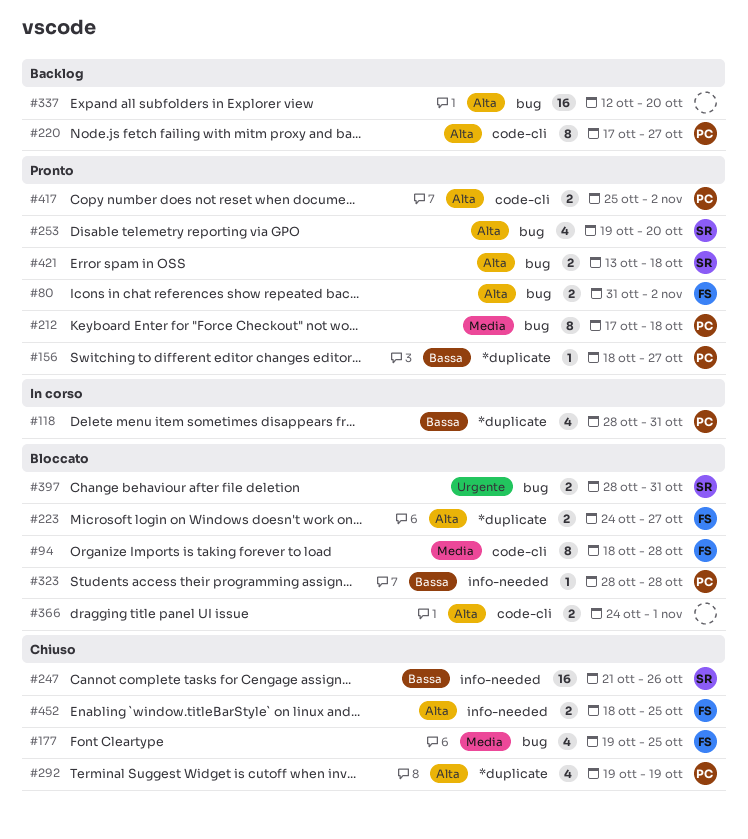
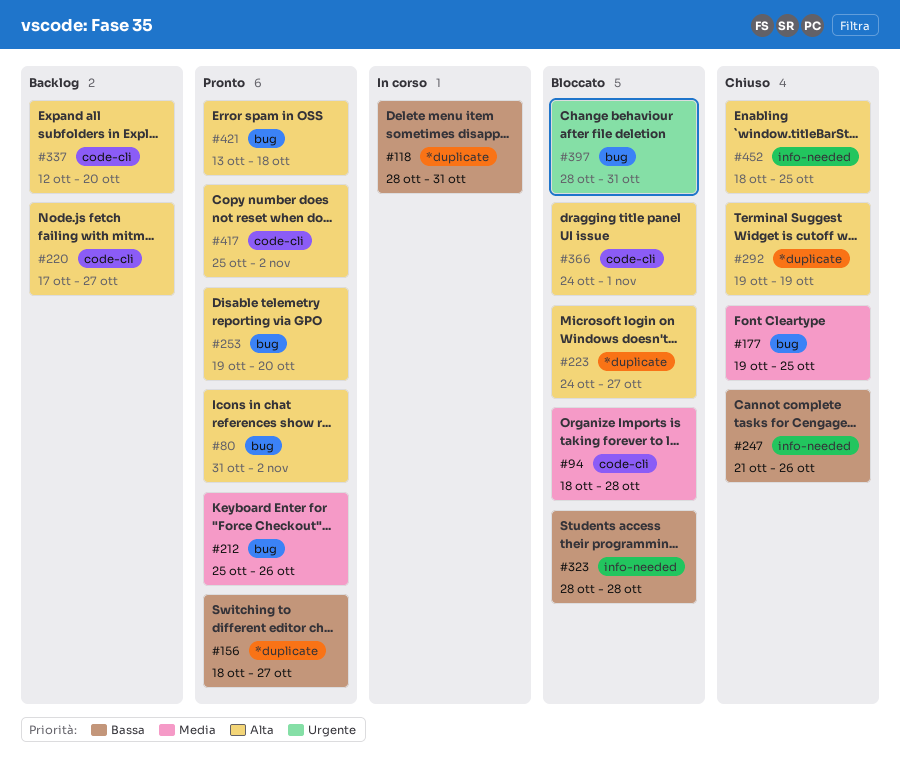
#212, start: Oct 17 -> Oct 25
#212, due: Oct 18 -> Oct 26
#337, label: bug -> code-cli

